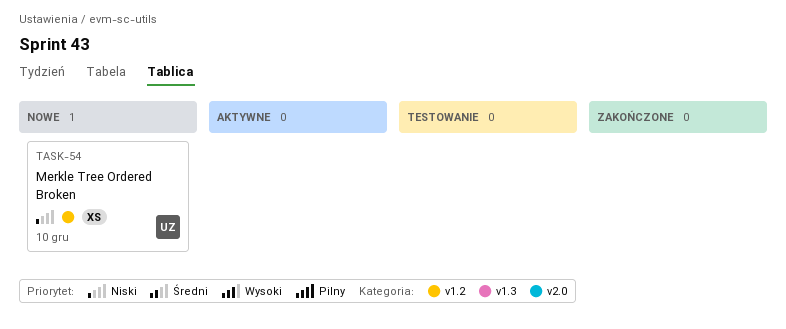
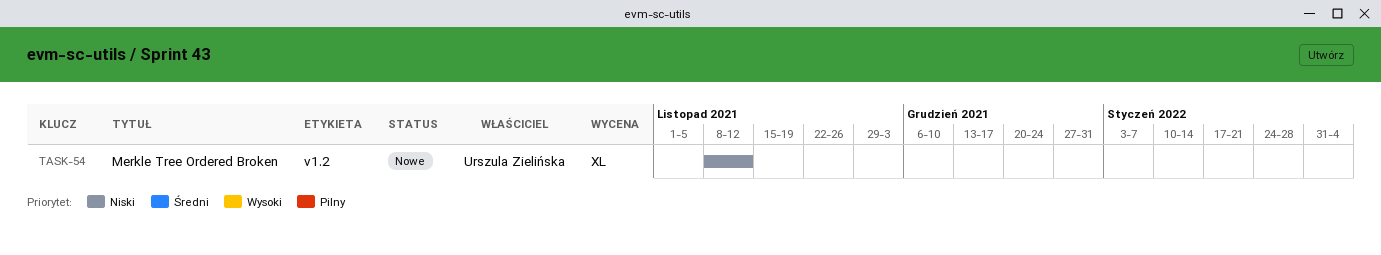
TASK-54, estimate: XS -> XL
TASK-54, due: Dec 10 -> Nov 12

